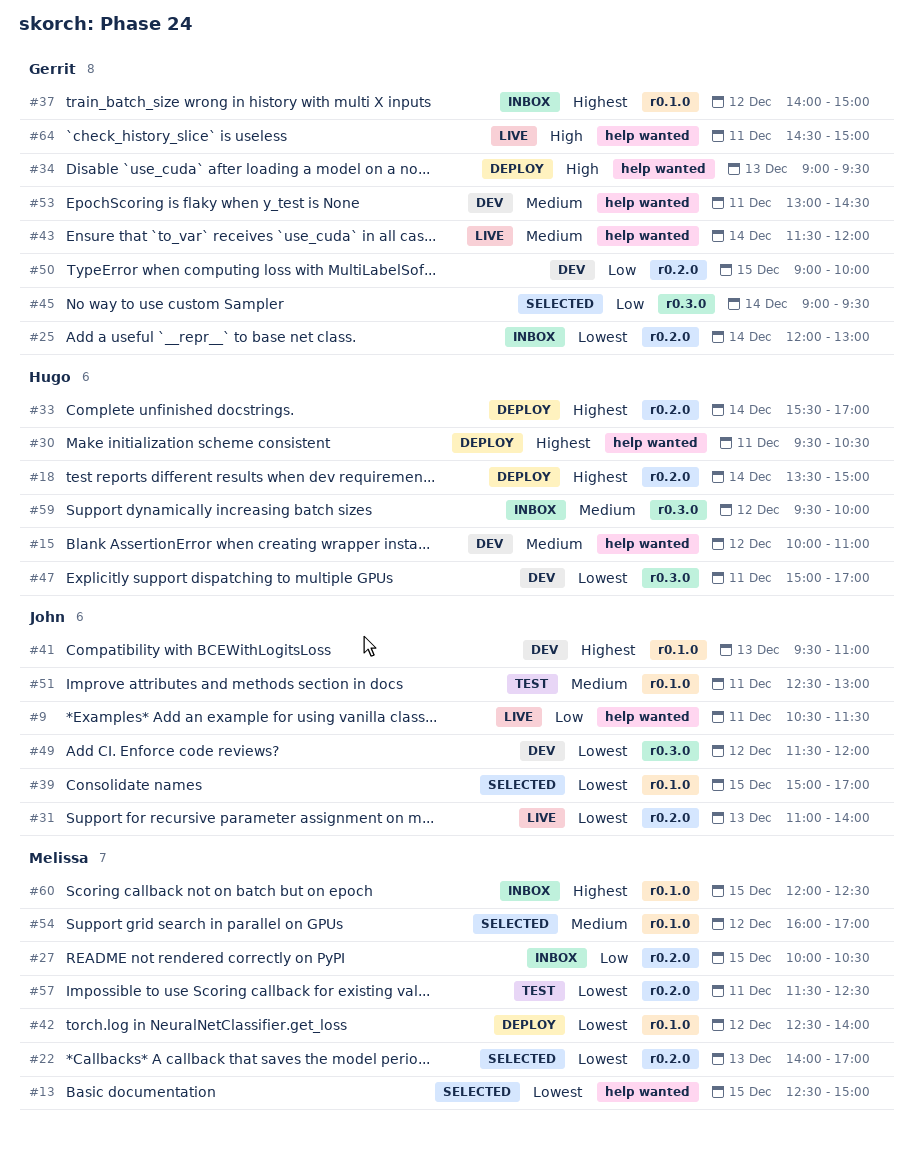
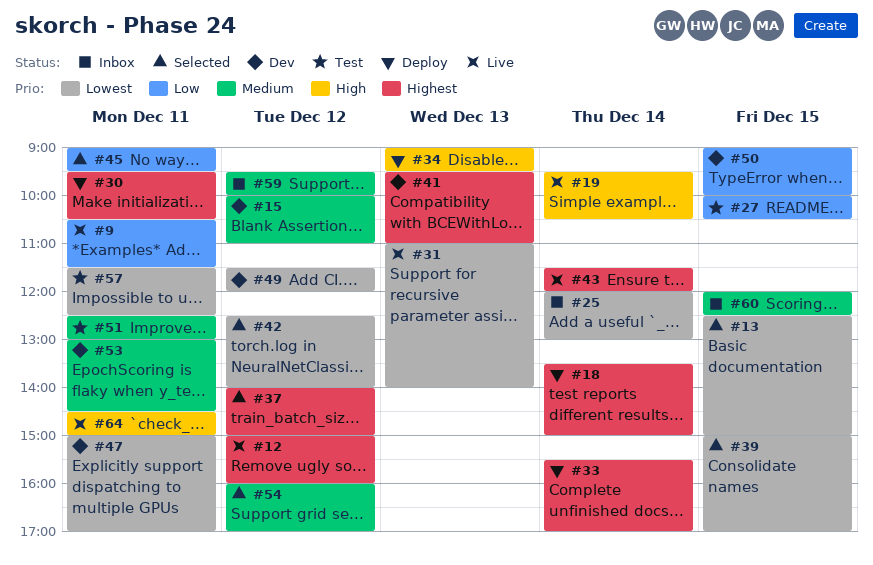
#12: none -> present
#19: none -> present
#22: present -> none
#27, status: Inbox -> Test
#37, status: Inbox -> Selected
#42, status: Deploy -> Selected
#43, priority: Medium -> Highest
#45, day: Dec 14 -> Dec 11
#60, priority: Highest -> Medium

